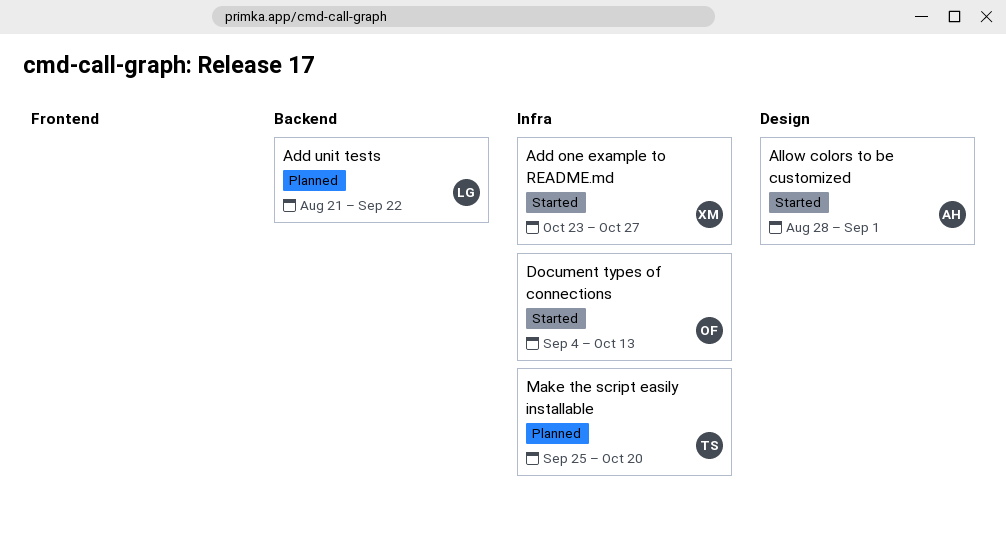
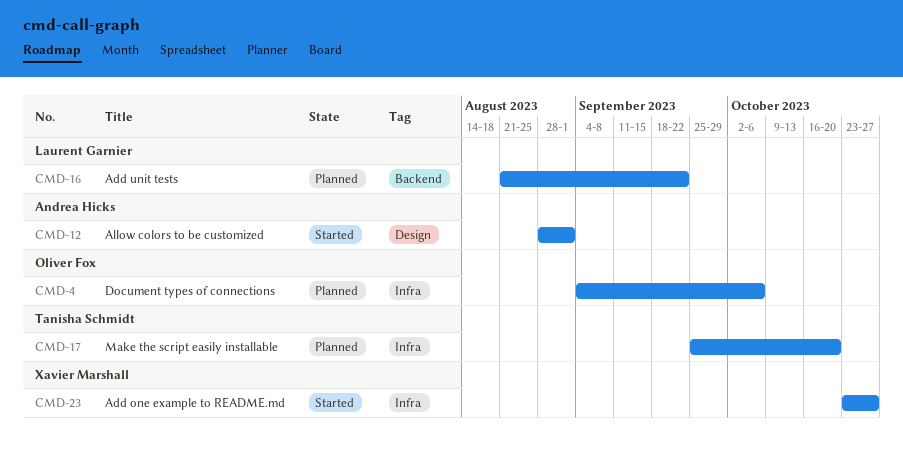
Document types of connections, status: Started -> Planned
Document types of connections, due: Oct 13 -> Oct 6

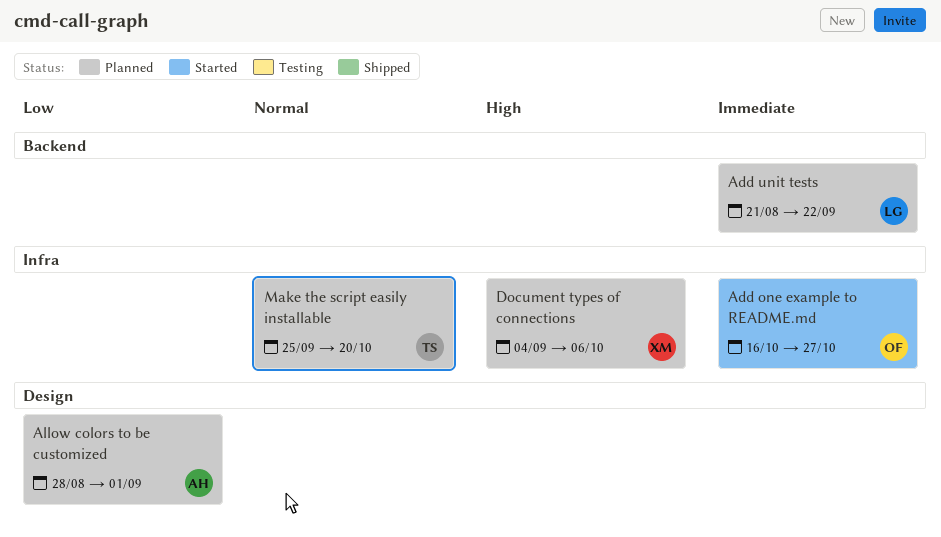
Add one example to README.md, owner: Xavier Marshall -> Oliver Fox
Add one example to README.md, start: Oct 23 -> Oct 16
Allow colors to be customized, status: Started -> Planned
Document types of connections, owner: Oliver Fox -> Xavier Marshall

